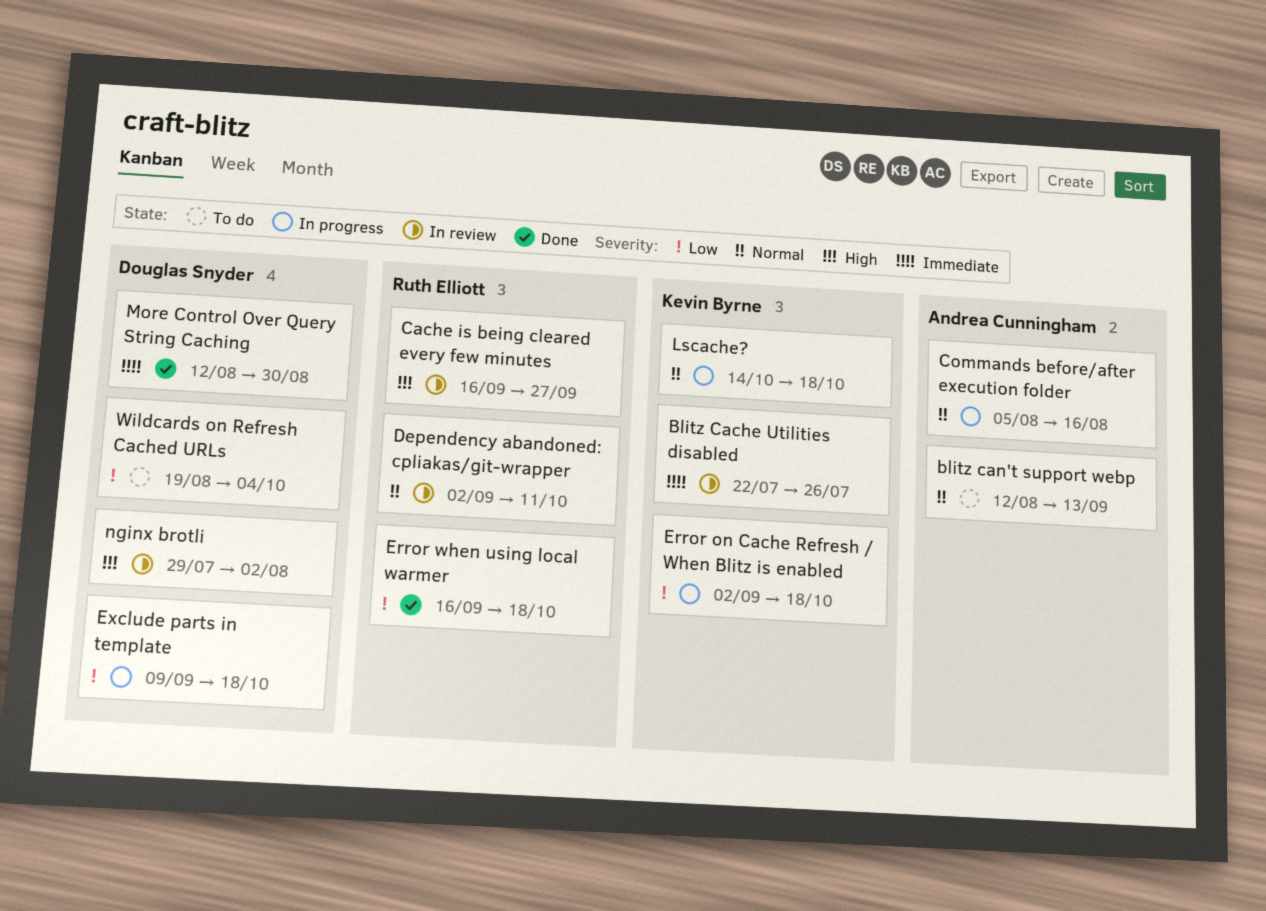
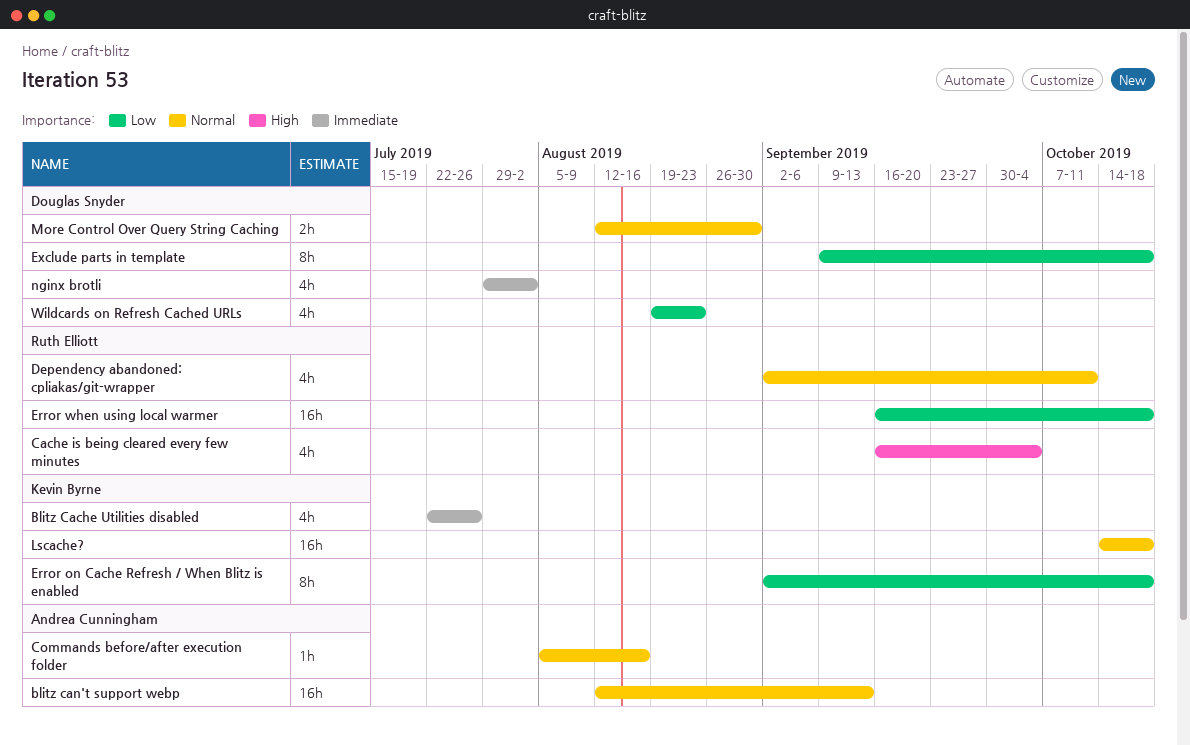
Cache is being cleared every few minutes, due: Sep 27 -> Oct 4
More Control Over Query String Caching, priority: Immediate -> Normal
nginx brotli, priority: High -> Immediate
Wildcards on Refresh Cached URLs, due: Oct 4 -> Aug 23

